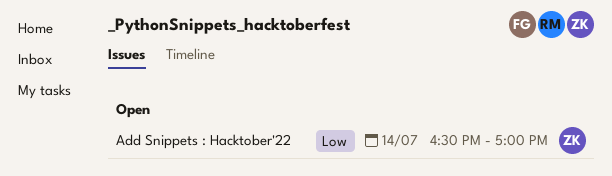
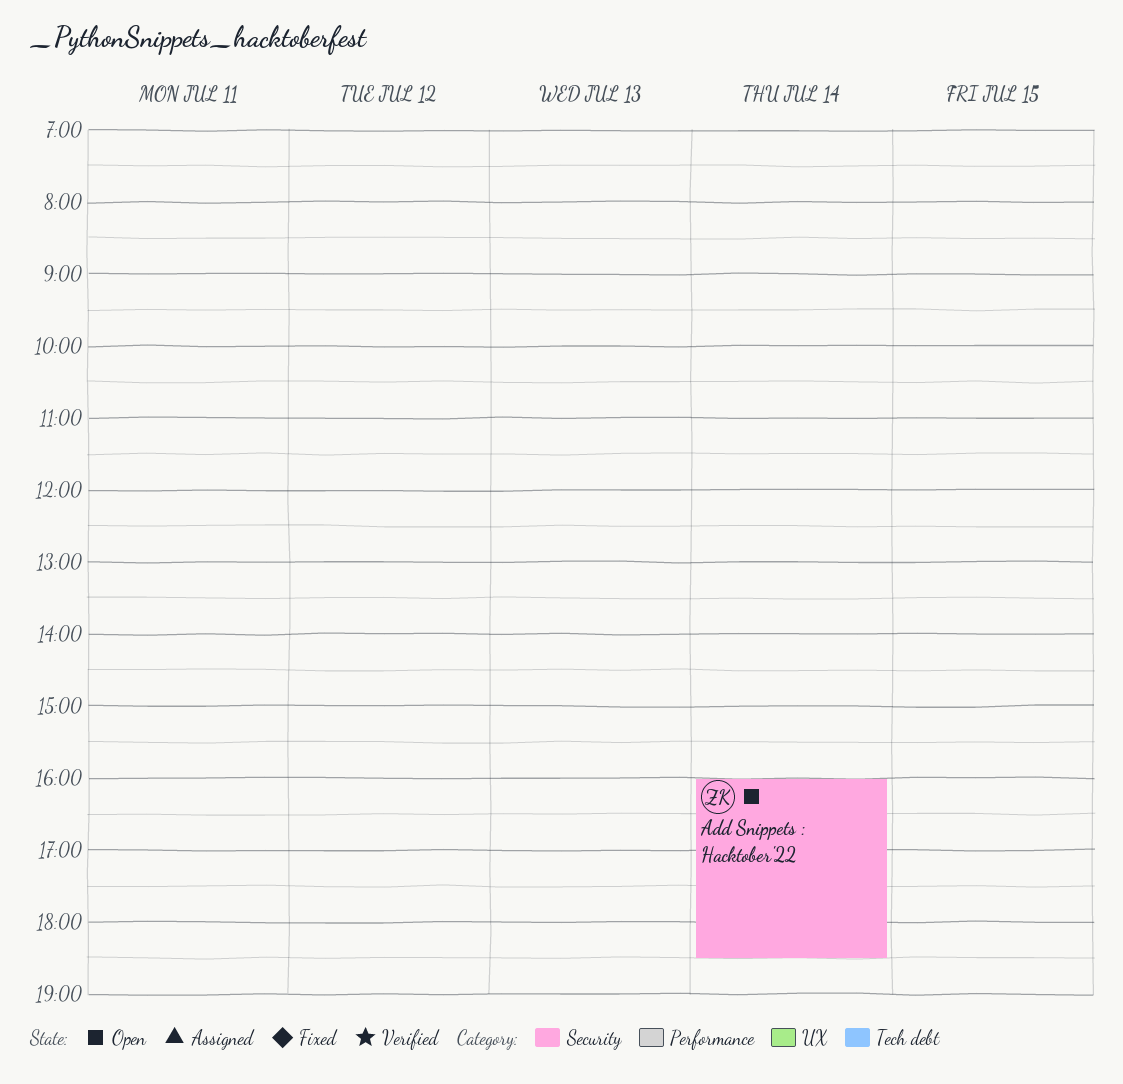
Add Snippets : Hacktober'22, begins: 16:30 -> 16:00
Add Snippets : Hacktober'22, ends: 17:00 -> 18:30

